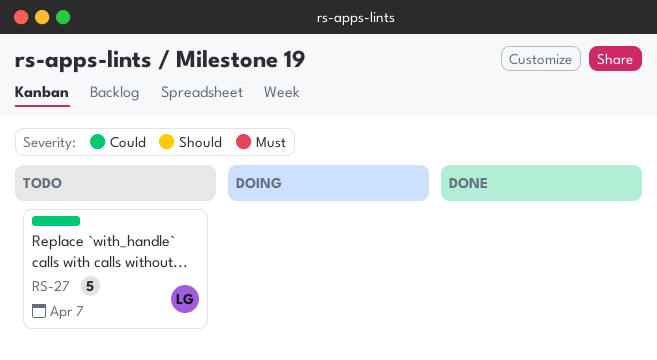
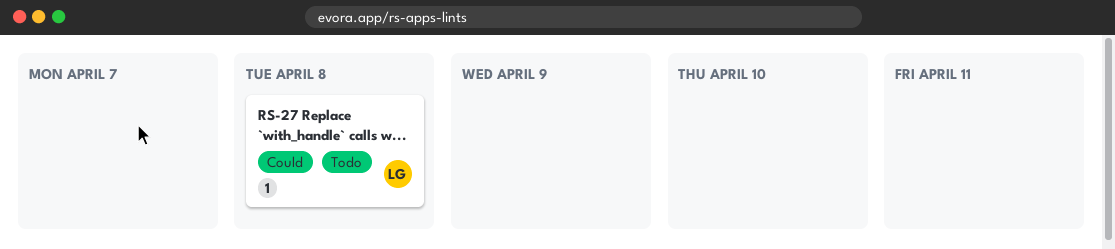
RS-27, estimate: 5 -> 1
RS-27, due: Apr 7 -> Apr 8

